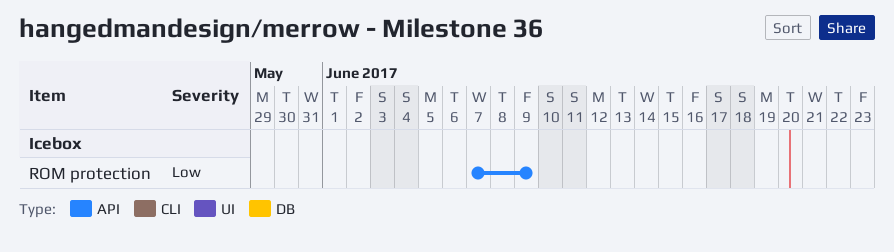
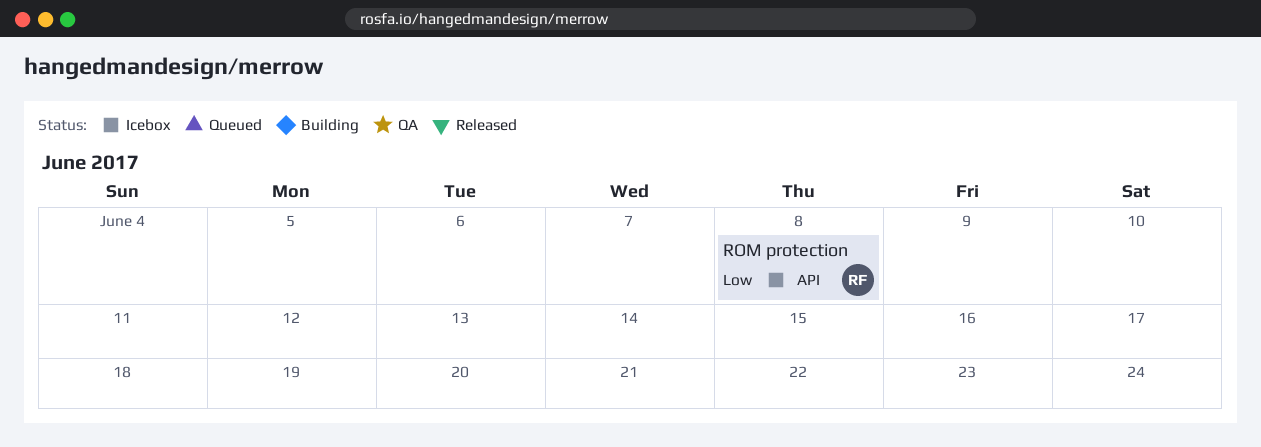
ROM protection, due: Jun 9 -> Jun 8

